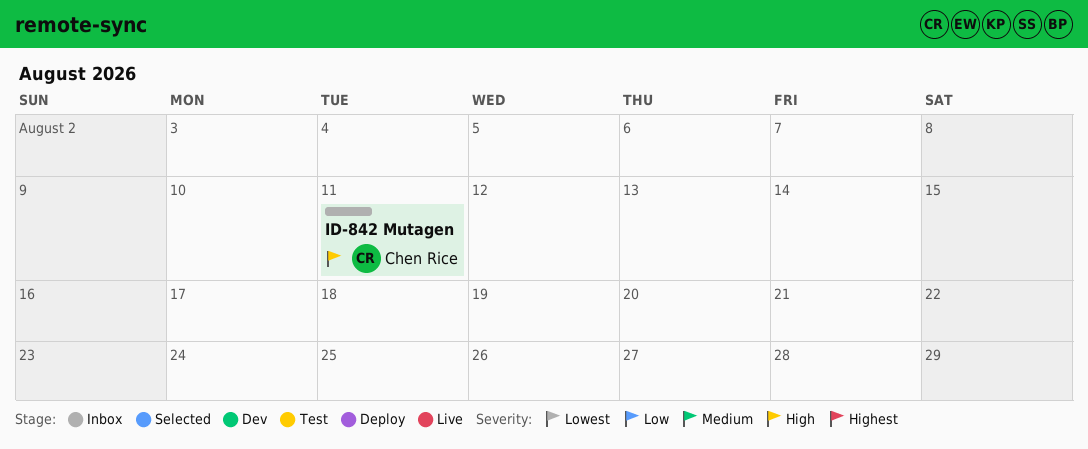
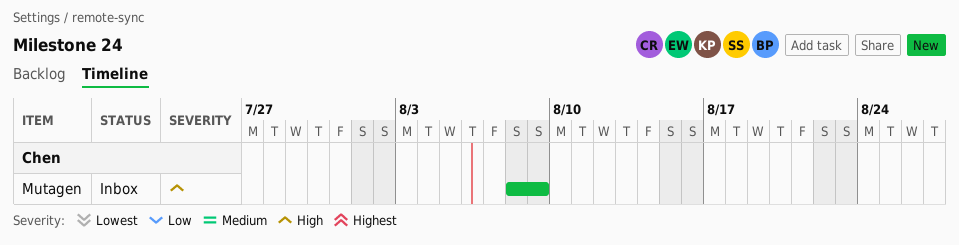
Mutagen, due: Aug 11 -> Aug 9

